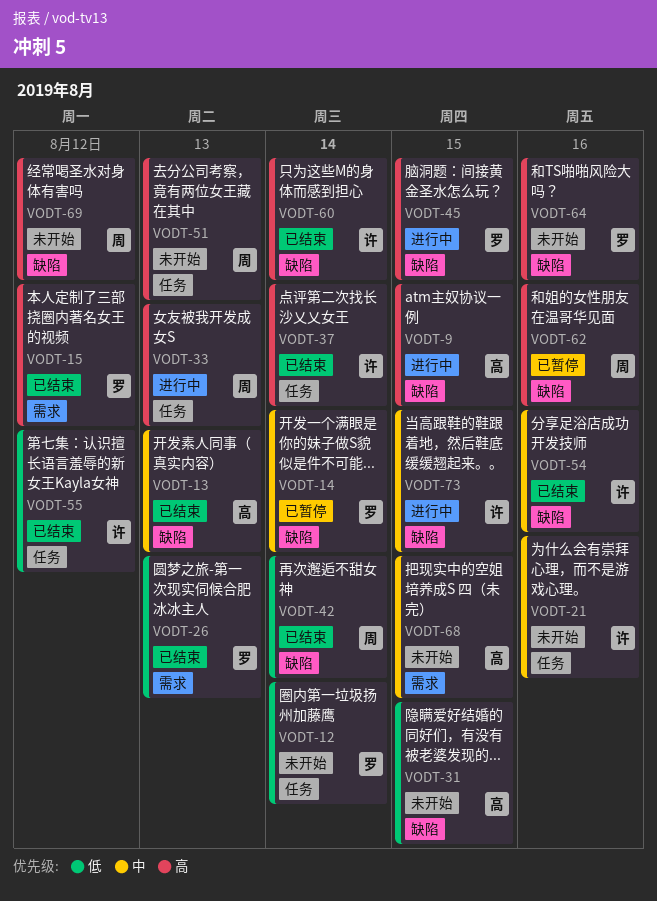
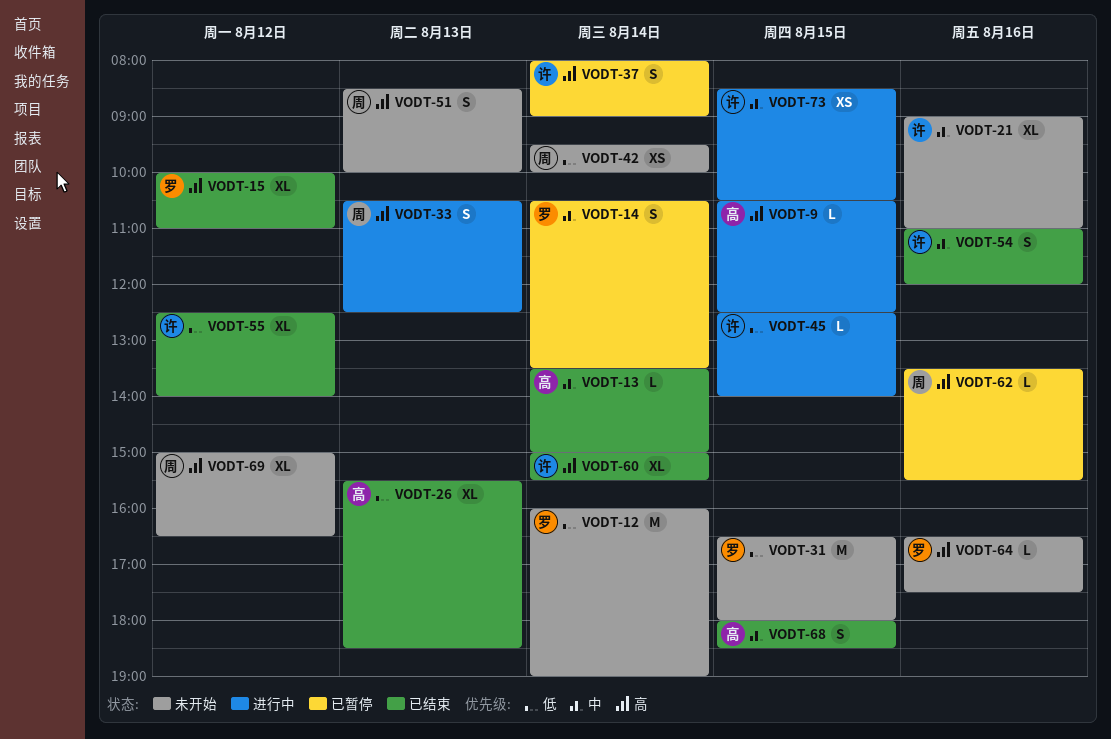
VODT-13, day: Aug 13 -> Aug 14
VODT-26, owner: 罗 -> 高
VODT-31, owner: 高 -> 罗
VODT-37, status: 已结束 -> 已暂停
VODT-42, status: 已结束 -> 未开始
VODT-45, owner: 罗 -> 许
VODT-45, priority: 高 -> 低
VODT-68, status: 未开始 -> 已结束

